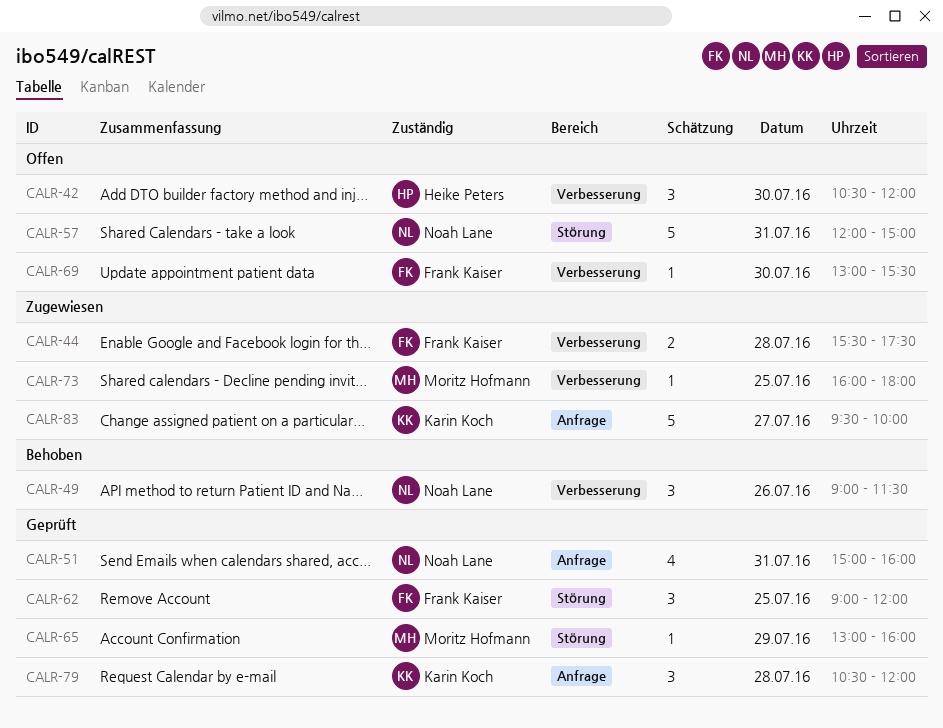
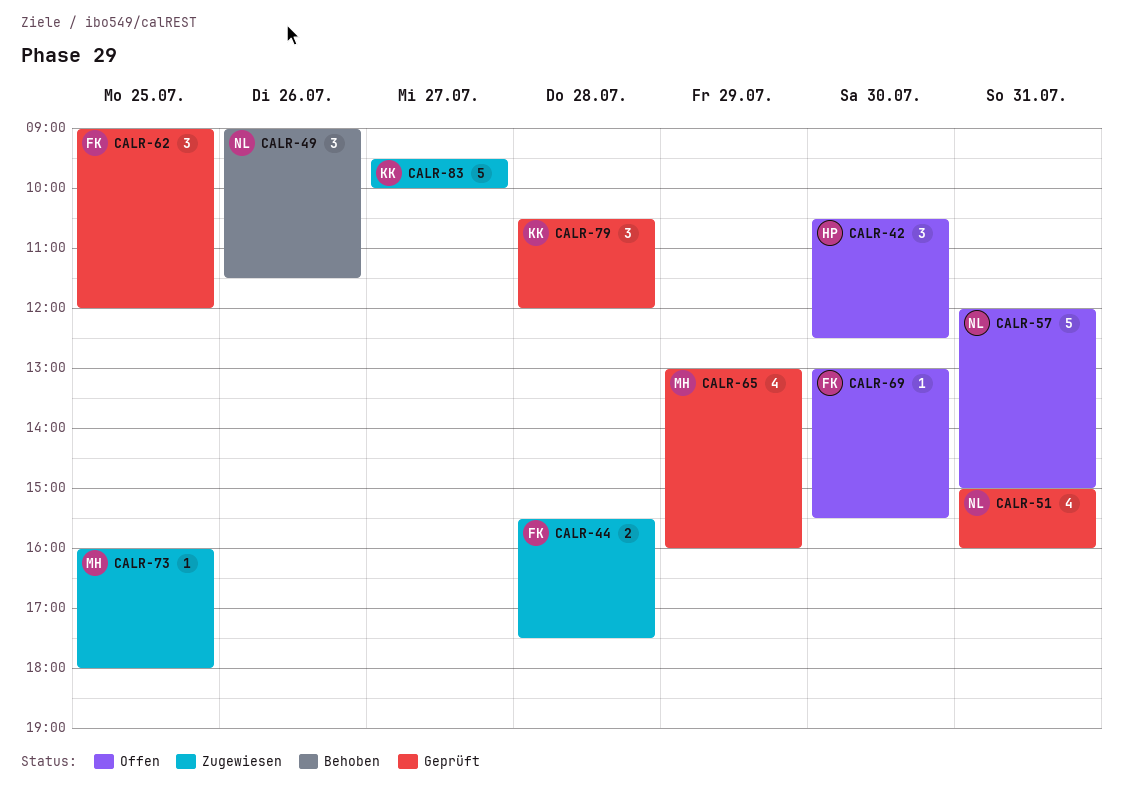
CALR-42, ends: 12:00 -> 12:30
CALR-65, estimate: 1 -> 4

